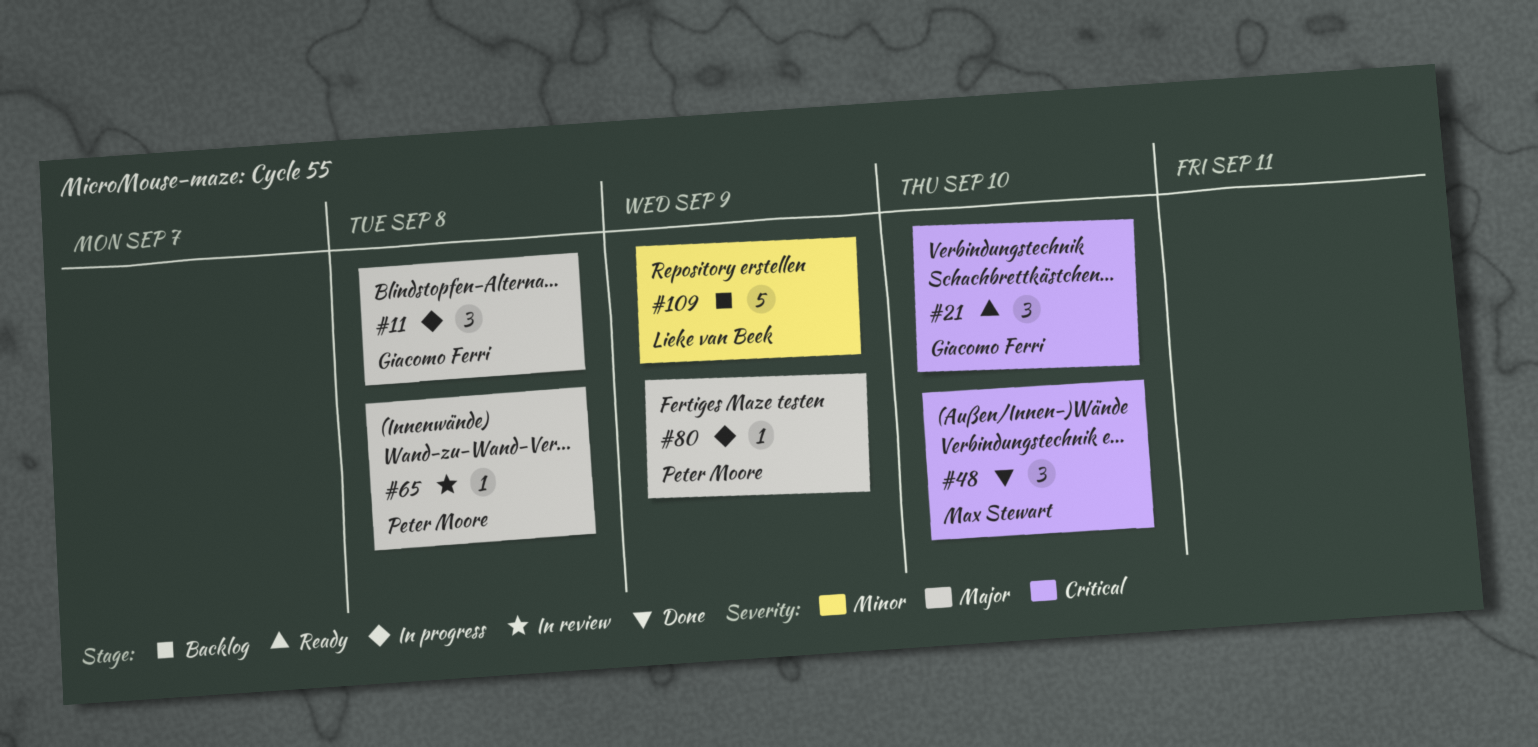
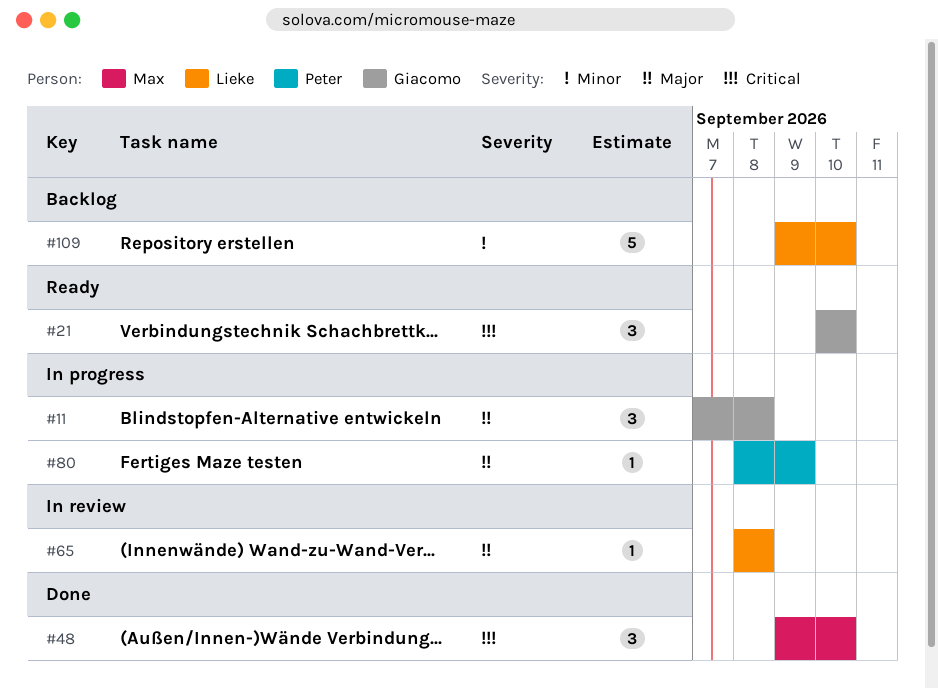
#65, owner: Peter Moore -> Lieke van Beek
#109, due: Sep 9 -> Sep 10

